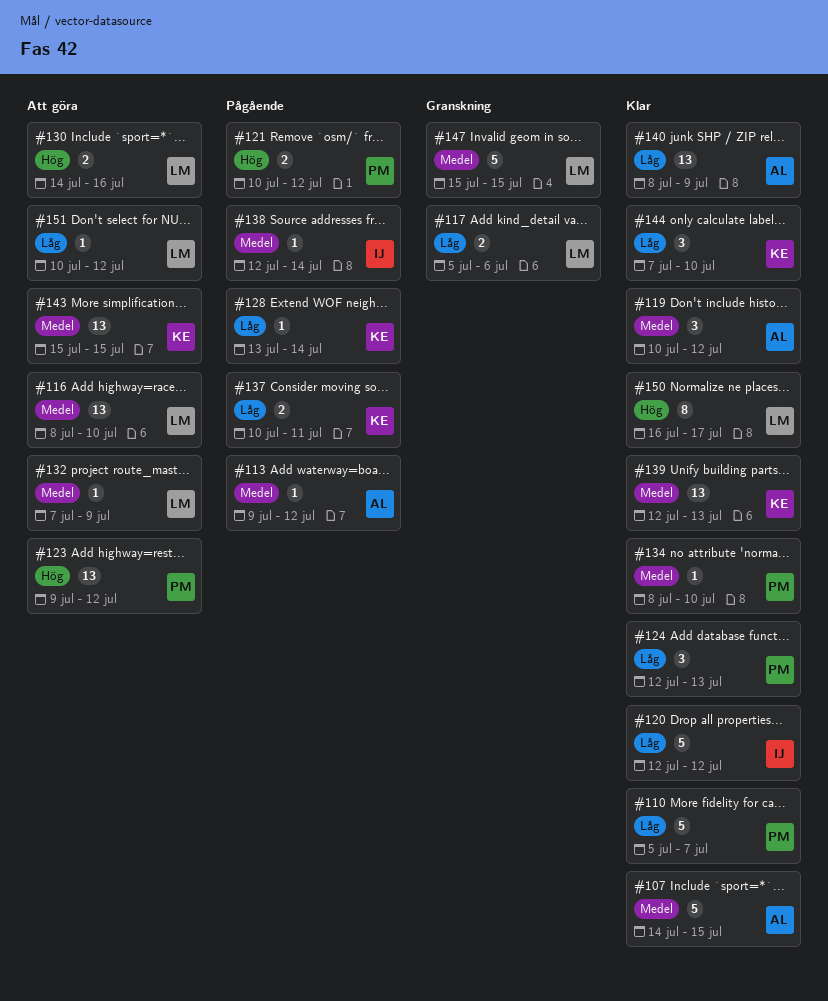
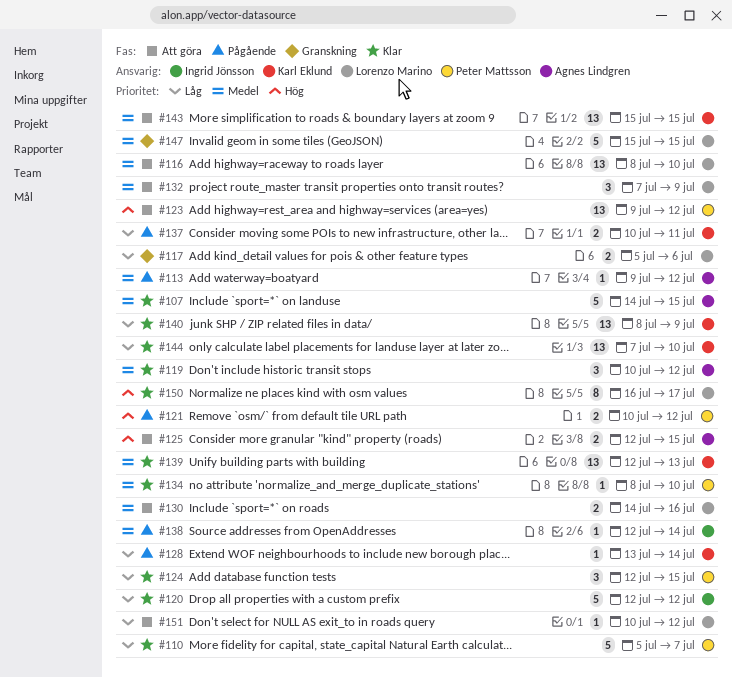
#124, due: Jul 13 -> Jul 15
#125: none -> present
#130, priority: Hög -> Medel
#132, estimate: 1 -> 3
#140, owner: Agnes Lindgren -> Karl Eklund
#144, estimate: 3 -> 13

